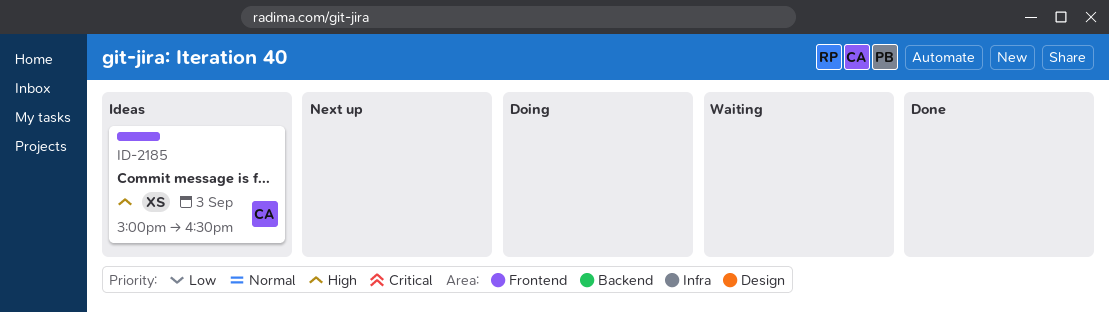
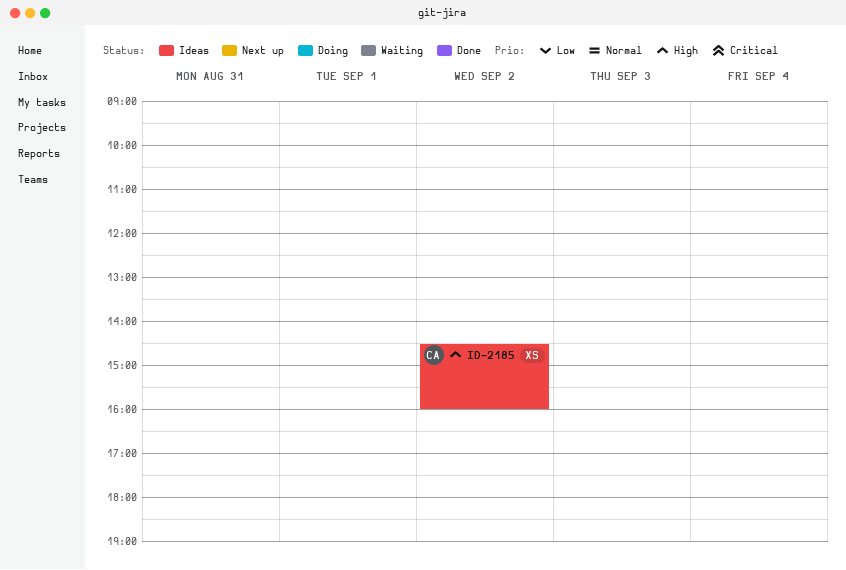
ID-2185, day: Sep 3 -> Sep 2
ID-2185, begins: 15:00 -> 14:30
ID-2185, ends: 16:30 -> 16:00

